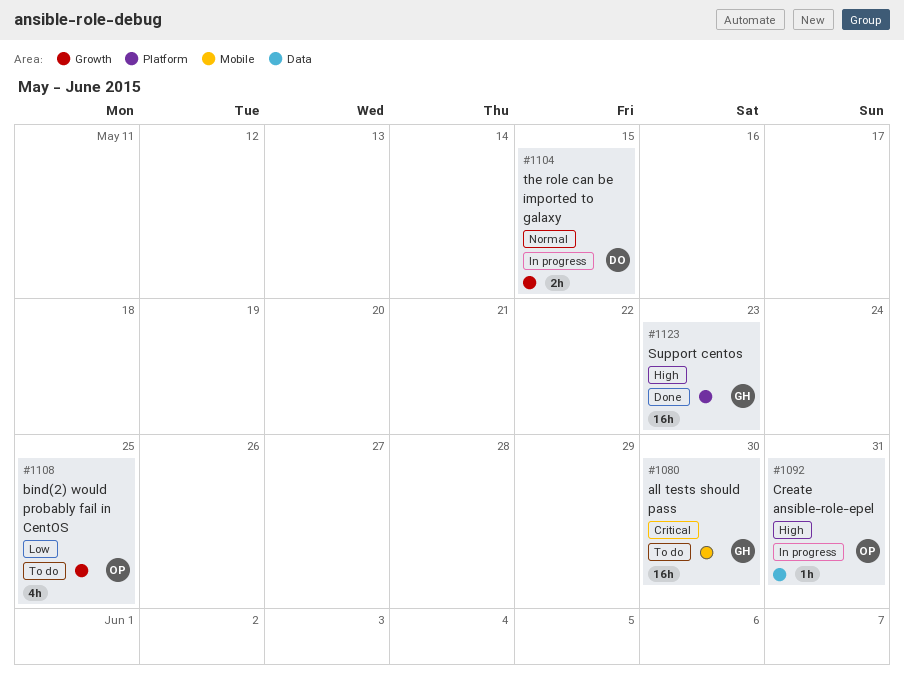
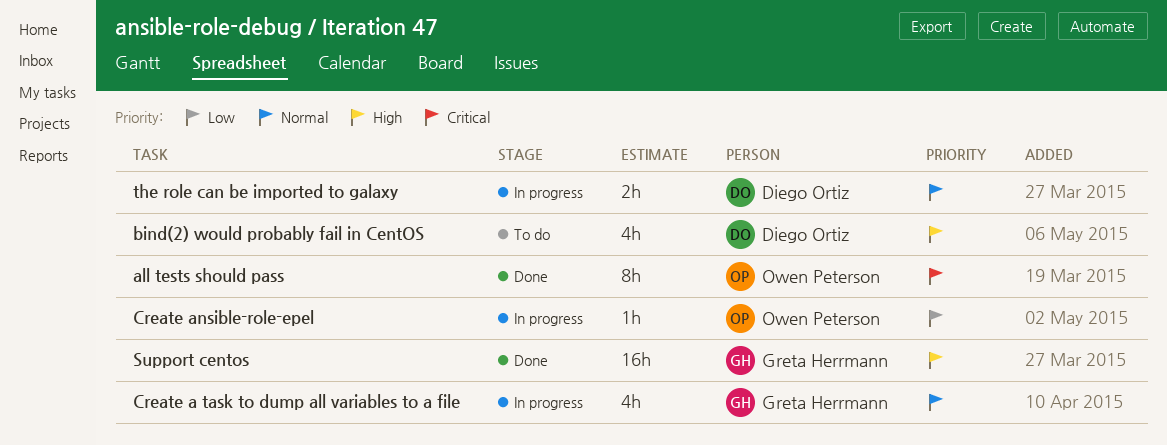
all tests should pass, status: To do -> Done
all tests should pass, owner: Greta Herrmann -> Owen Peterson
all tests should pass, estimate: 16h -> 8h
bind(2) would probably fail in CentOS, owner: Owen Peterson -> Diego Ortiz
bind(2) would probably fail in CentOS, priority: Low -> High
Create a task to dump all variables to a file: none -> present
Create ansible-role-epel, priority: High -> Low

